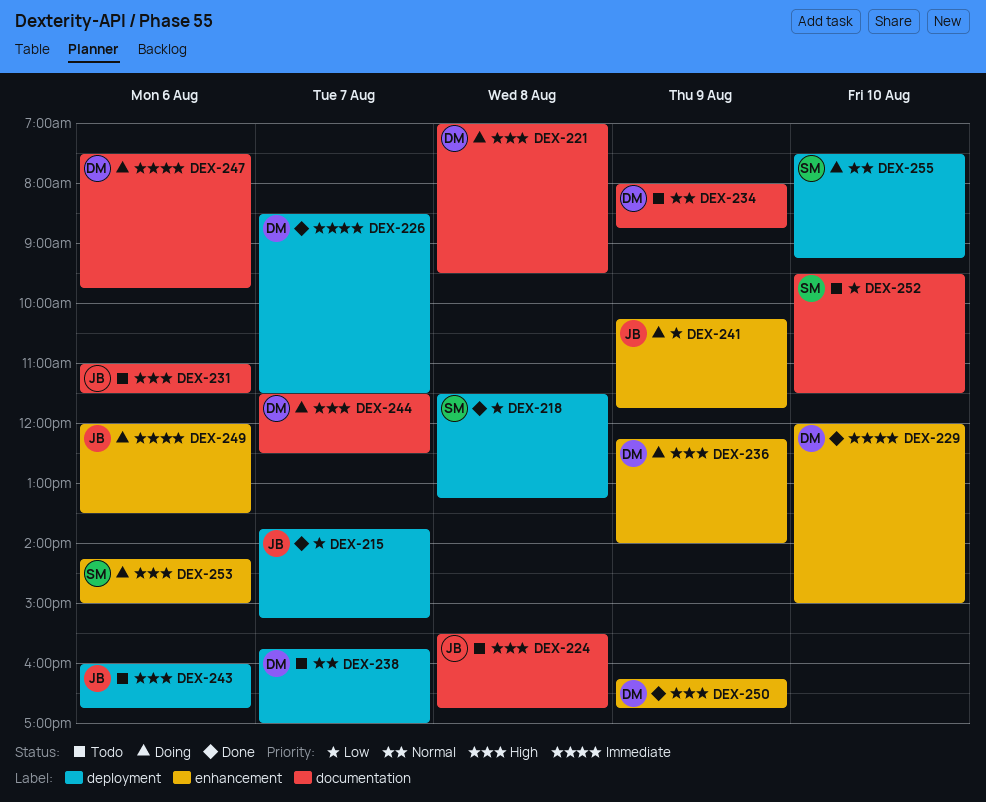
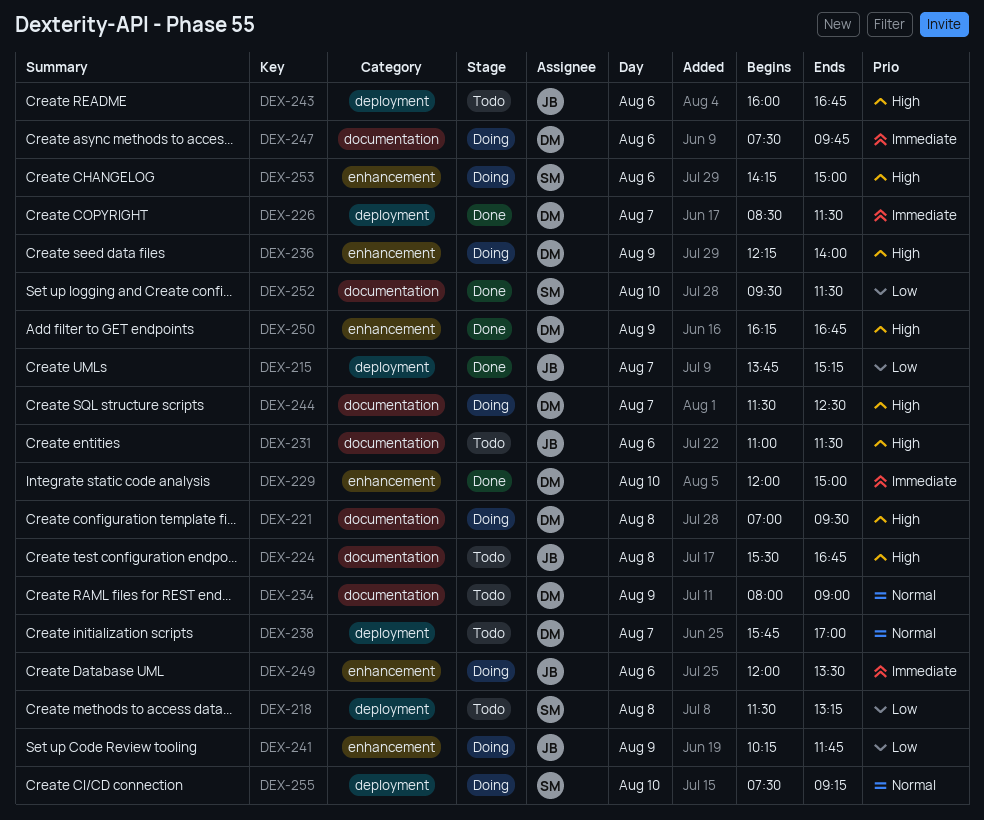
DEX-218, status: Done -> Todo
DEX-234, ends: 08:45 -> 09:00
DEX-252, status: Todo -> Done

